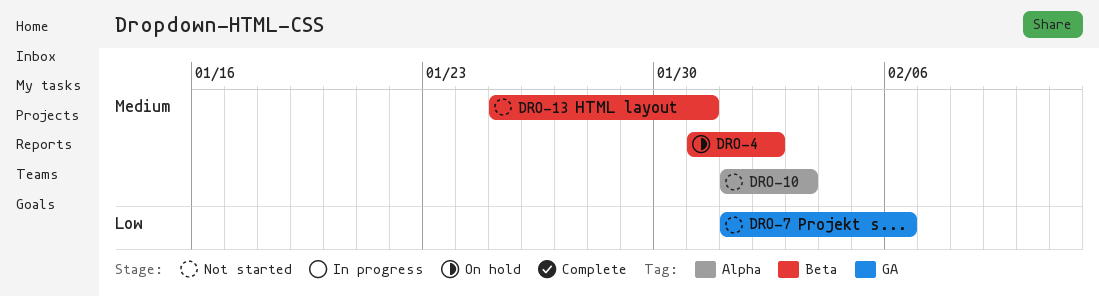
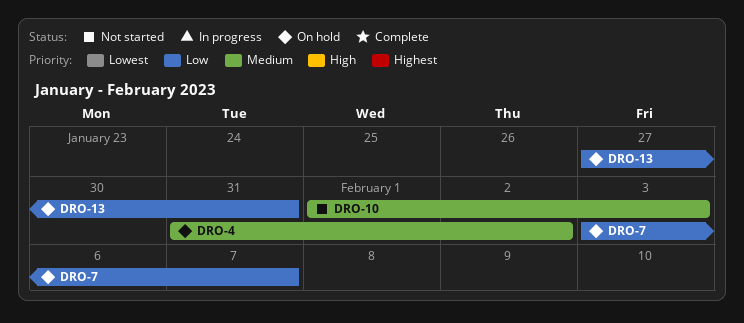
DRO-7, status: Not started -> On hold
DRO-7, start: Feb 1 -> Feb 3
DRO-7, due: Feb 6 -> Feb 7
DRO-13, status: Not started -> On hold
DRO-13, priority: Medium -> Low
DRO-13, start: Jan 25 -> Jan 27

